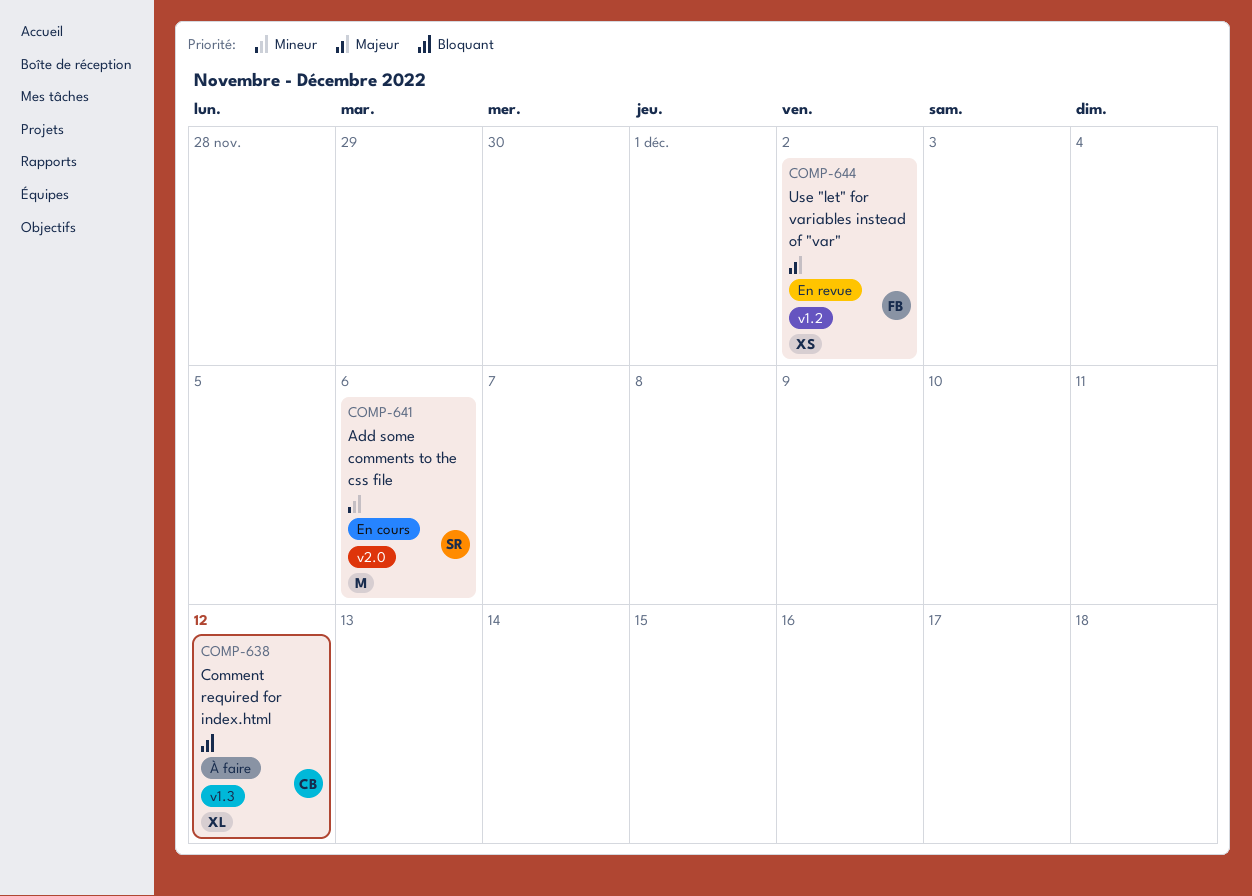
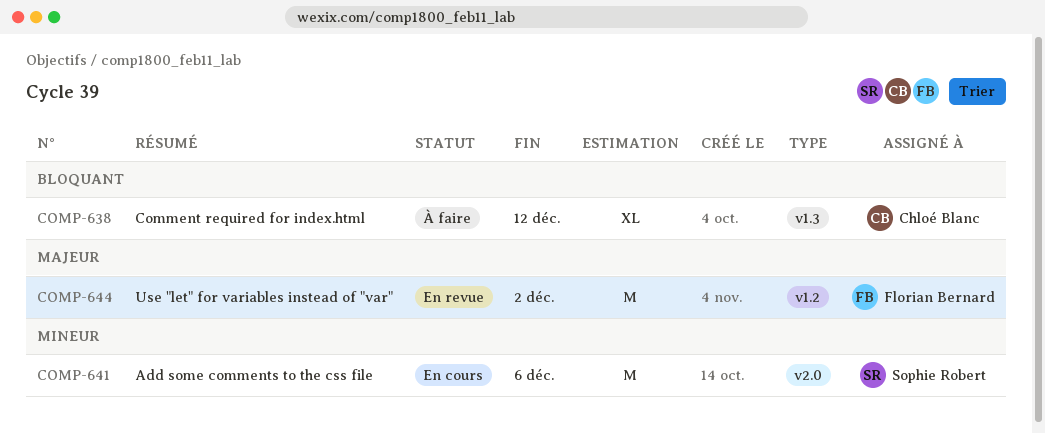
COMP-644, estimate: XS -> M

